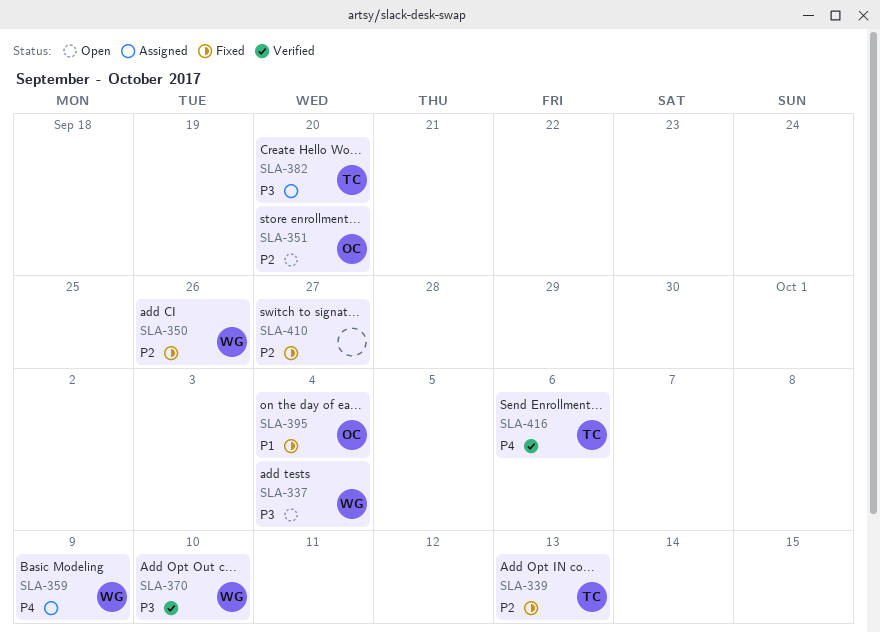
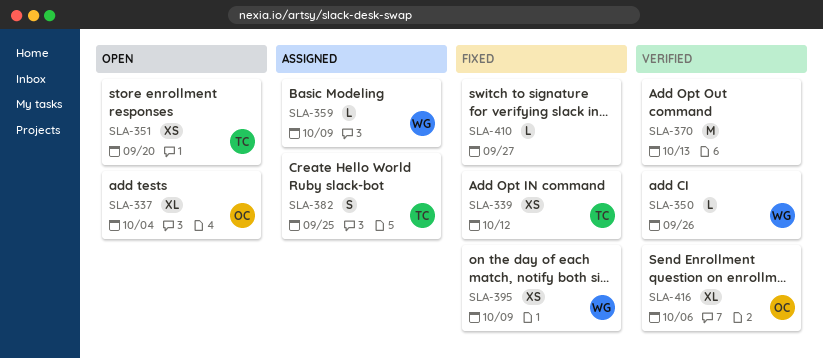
SLA-337, owner: WG -> OC
SLA-339, due: Oct 13 -> Oct 12
SLA-350, status: Fixed -> Verified
SLA-351, owner: OC -> TC
SLA-370, owner: WG -> none
SLA-370, due: Oct 10 -> Oct 13
SLA-382, due: Sep 20 -> Sep 25
SLA-395, owner: OC -> WG
SLA-395, due: Oct 4 -> Oct 9
SLA-416, owner: TC -> OC

